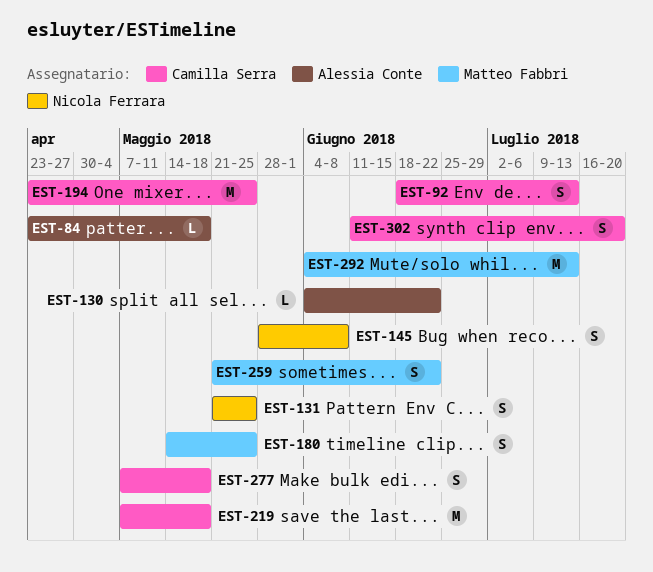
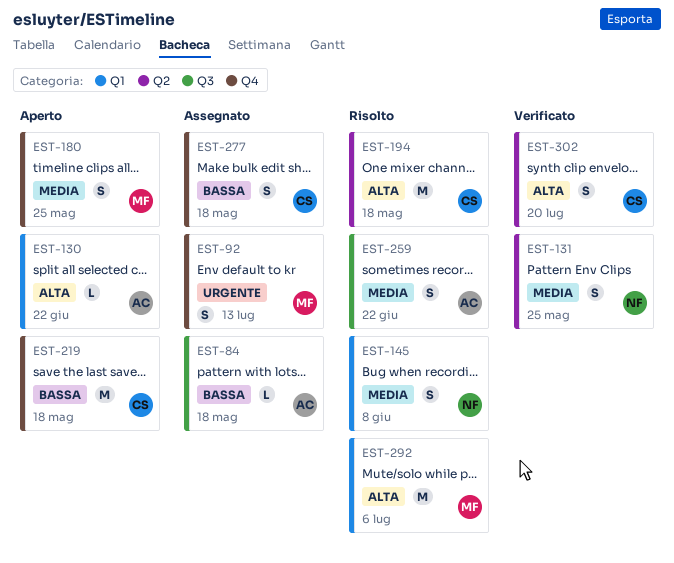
EST-92, owner: Camilla Serra -> Matteo Fabbri
EST-194, due: May 25 -> May 18
EST-259, owner: Matteo Fabbri -> Alessia Conte
EST-292, due: Jul 13 -> Jul 6

